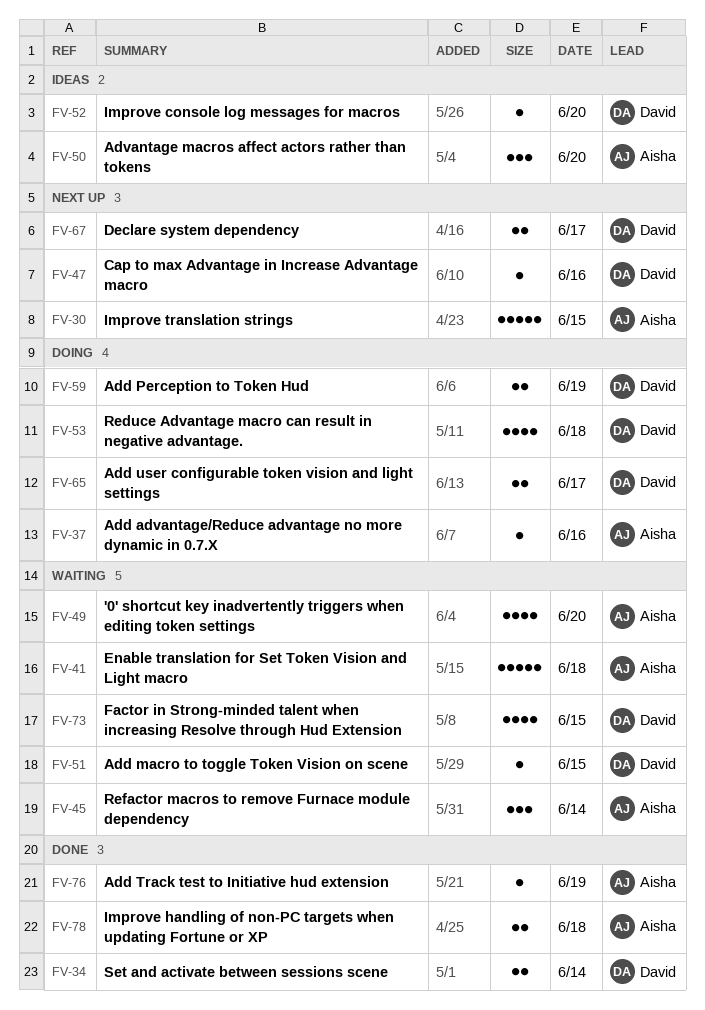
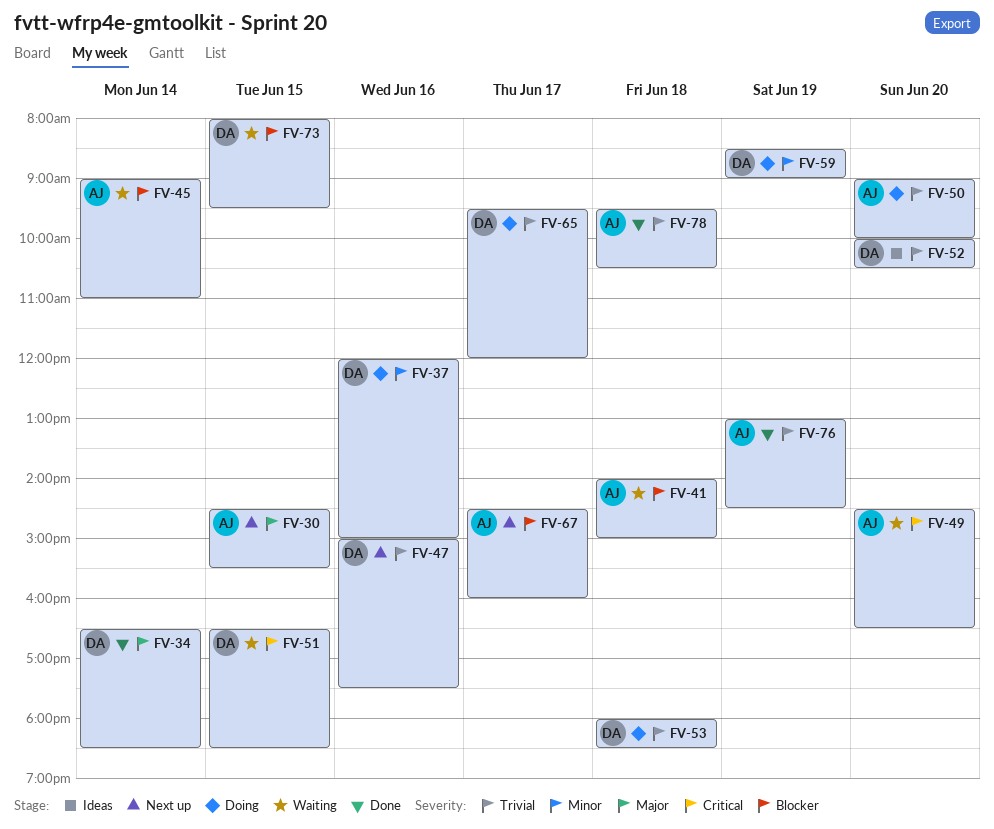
FV-37, owner: Aisha -> David
FV-50, status: Ideas -> Doing
FV-67, owner: David -> Aisha

